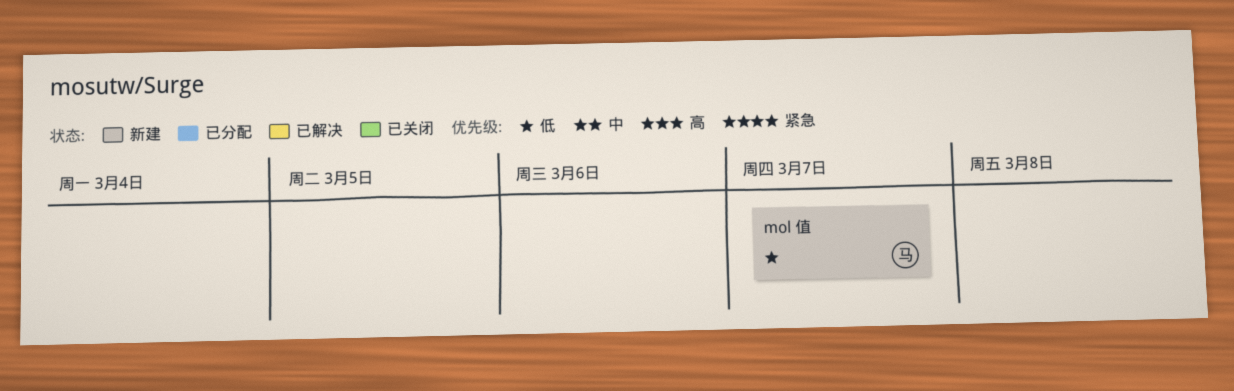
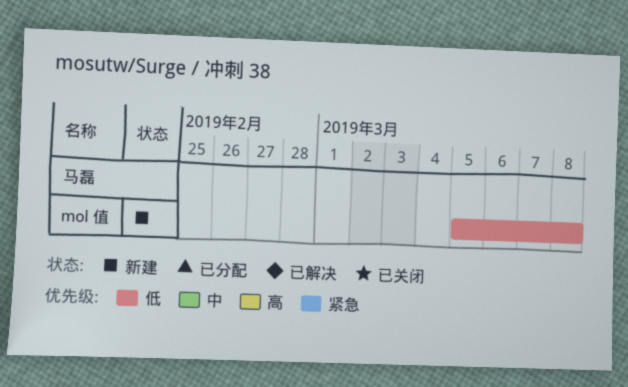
mol 值, due: Mar 7 -> Mar 8

